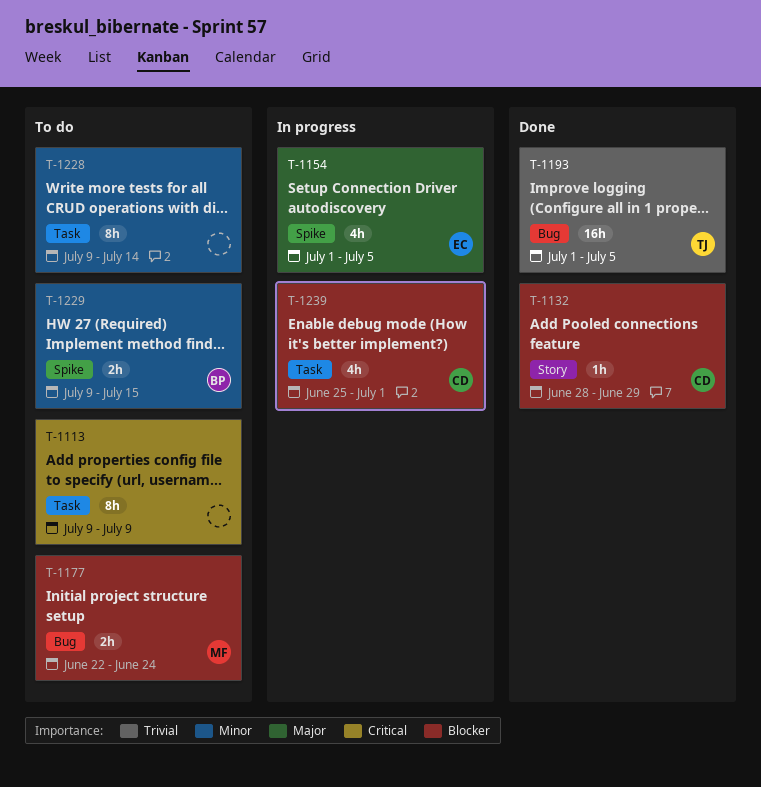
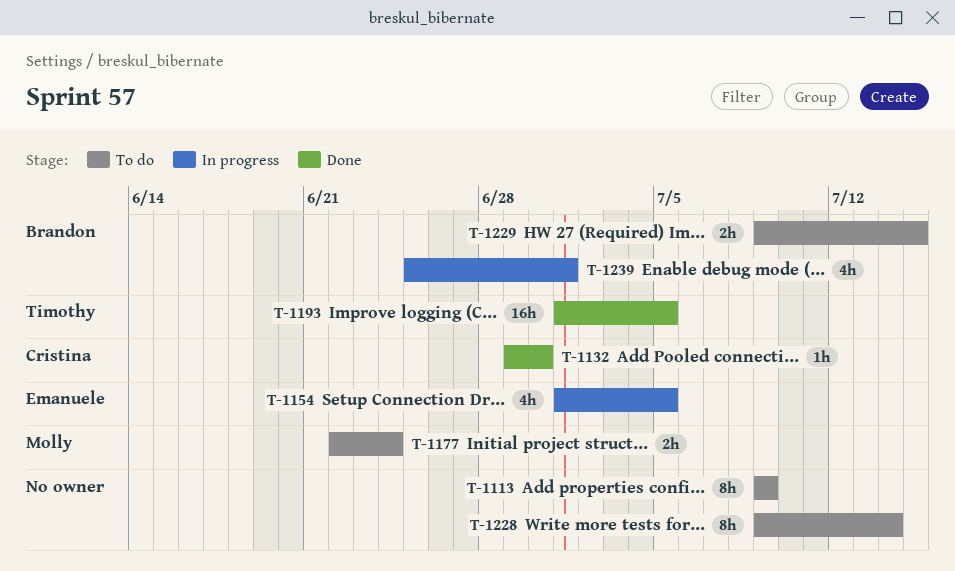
T-1132, start: Jun 28 -> Jun 29
T-1132, due: Jun 29 -> Jun 30
T-1239, owner: Cristina -> Brandon

